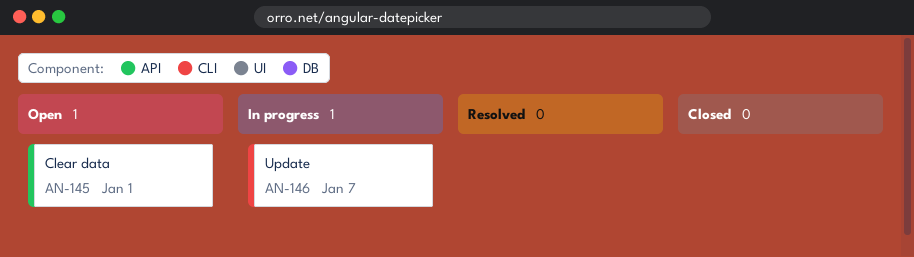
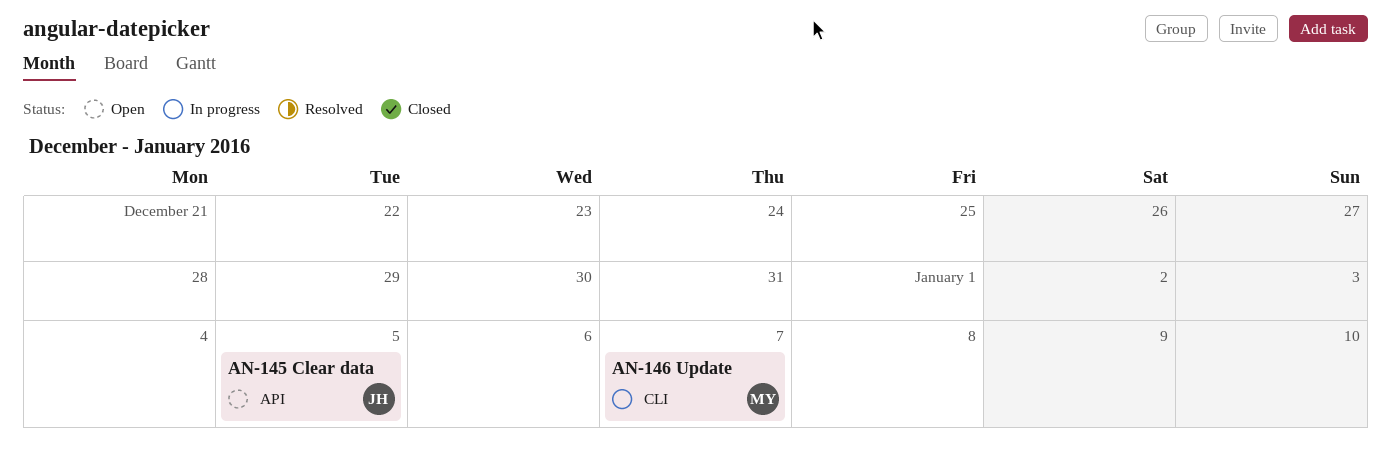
AN-145, due: Jan 1 -> Jan 5

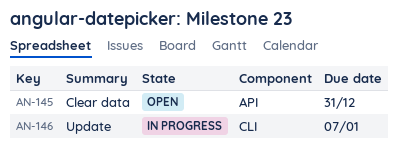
AN-145, due: Jan 5 -> Dec 31

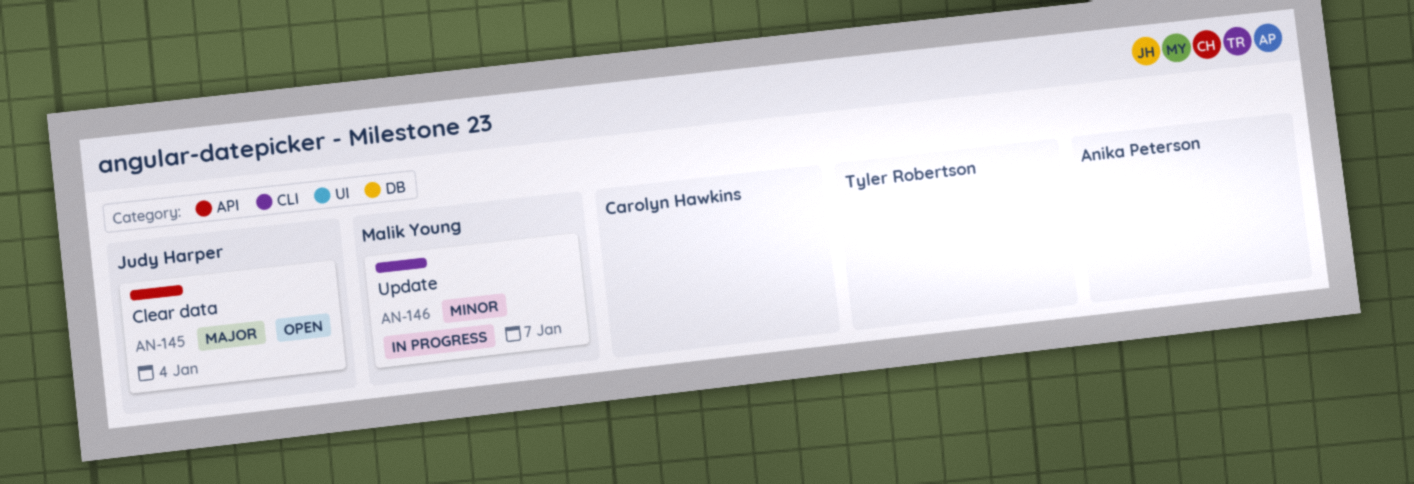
AN-145, due: Dec 31 -> Jan 4

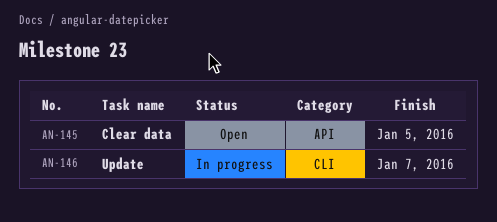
AN-145, due: Jan 4 -> Jan 5

